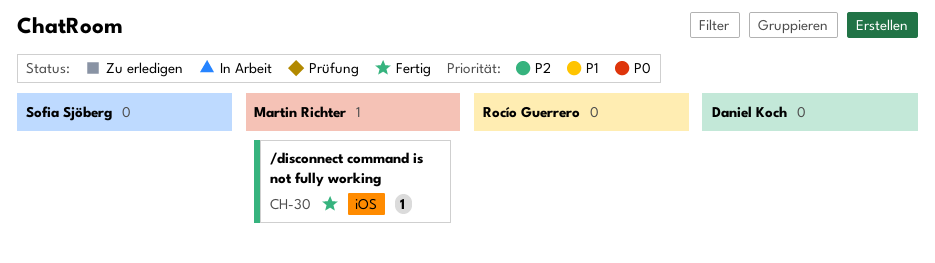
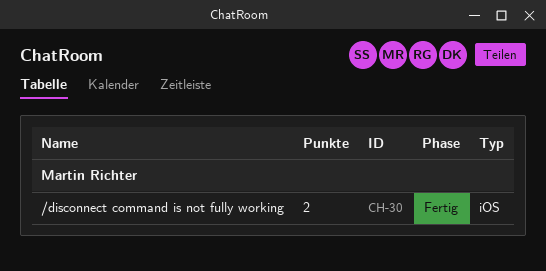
CH-30, estimate: 1 -> 2

